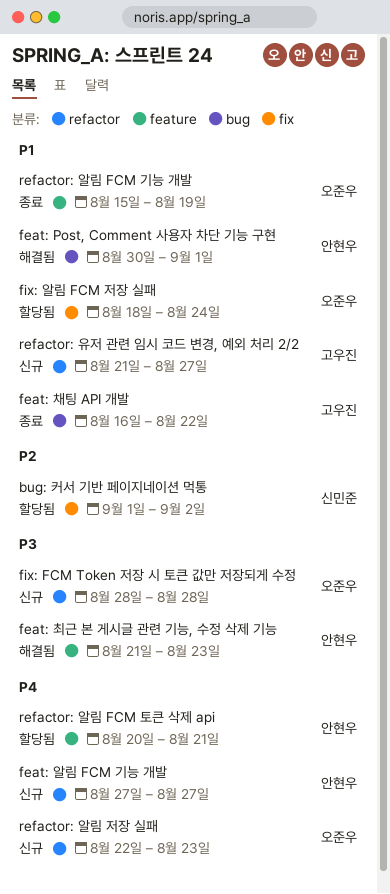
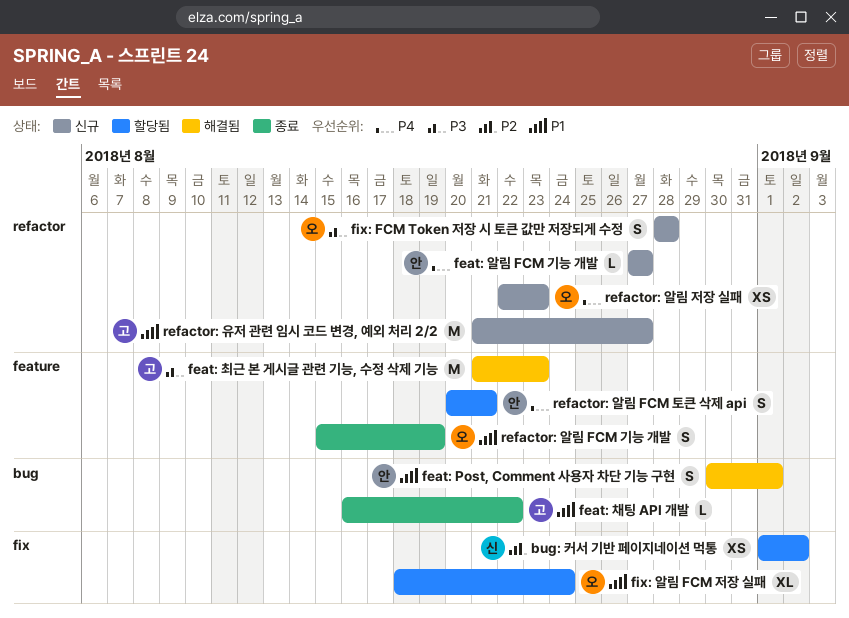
feat: 최근 본 게시글 관련 기능, 수정 삭제 기능, owner: 안현우 -> 고우진

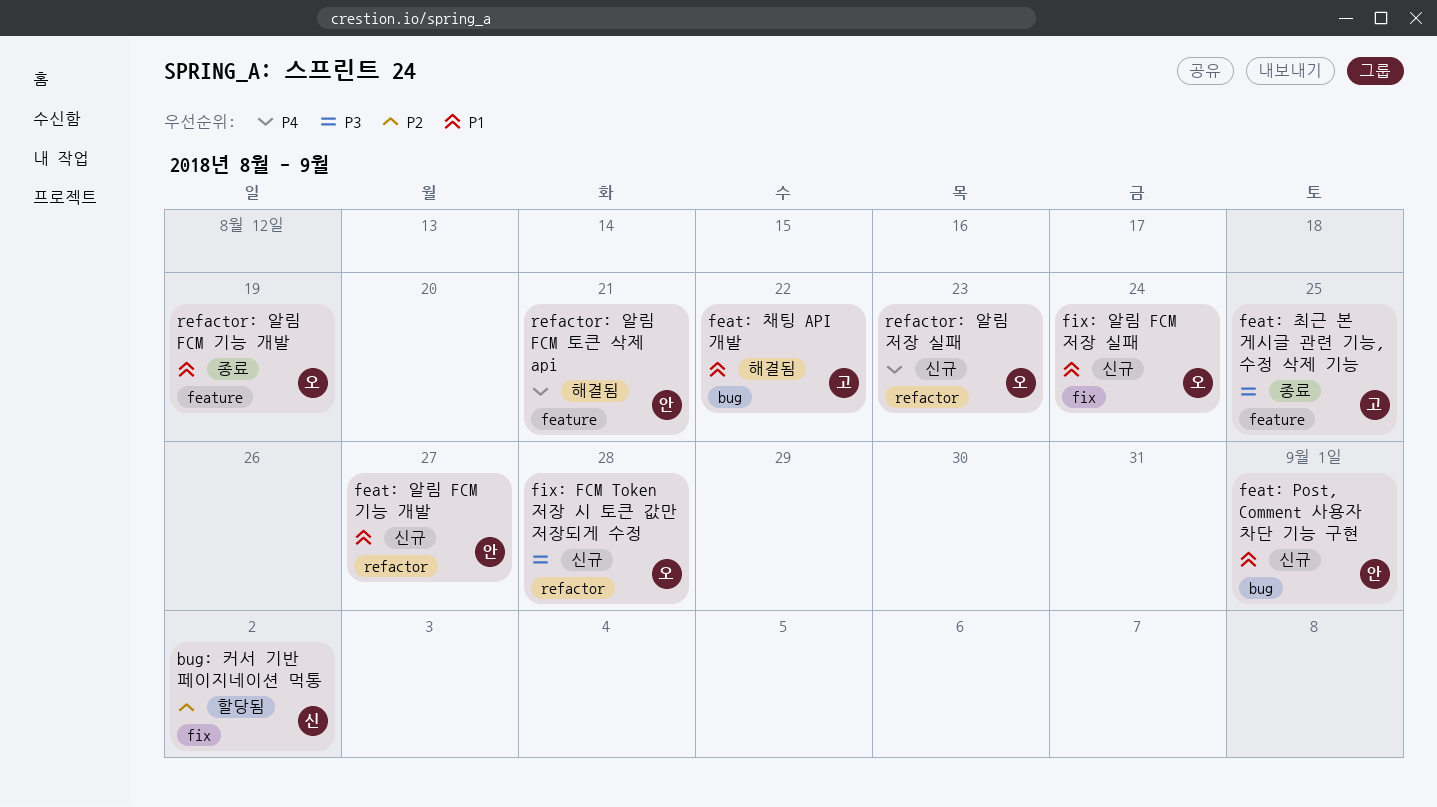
feat: Post, Comment 사용자 차단 기능 구현, status: 해결됨 -> 신규
feat: 알림 FCM 기능 개발, priority: P4 -> P1
feat: 채팅 API 개발, status: 종료 -> 해결됨
feat: 최근 본 게시글 관련 기능, 수정 삭제 기능, status: 해결됨 -> 종료
feat: 최근 본 게시글 관련 기능, 수정 삭제 기능, due: Aug 23 -> Aug 25
fix: 알림 FCM 저장 실패, status: 할당됨 -> 신규
refactor: 알림 FCM 토큰 삭제 api, status: 할당됨 -> 해결됨
refactor: 유저 관련 임시 코드 변경, 예외 처리 2/2: present -> none

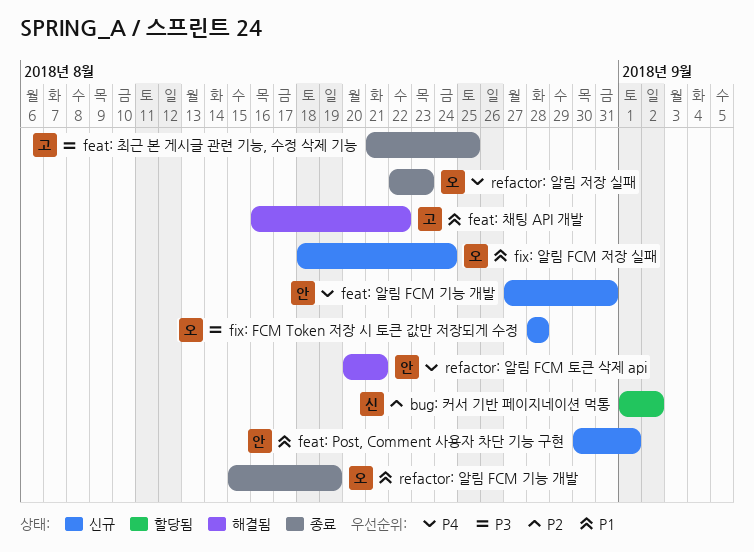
feat: 알림 FCM 기능 개발, priority: P1 -> P4
feat: 알림 FCM 기능 개발, due: Aug 27 -> Aug 31
refactor: 알림 저장 실패, status: 신규 -> 종료

